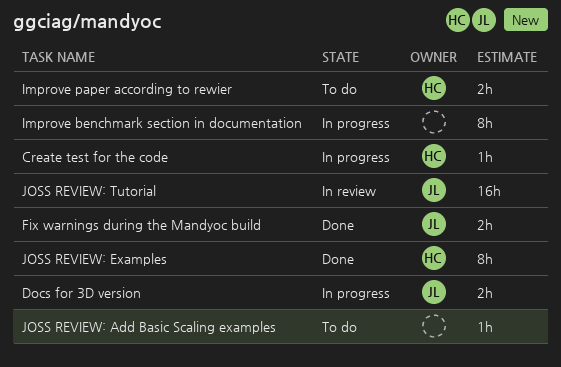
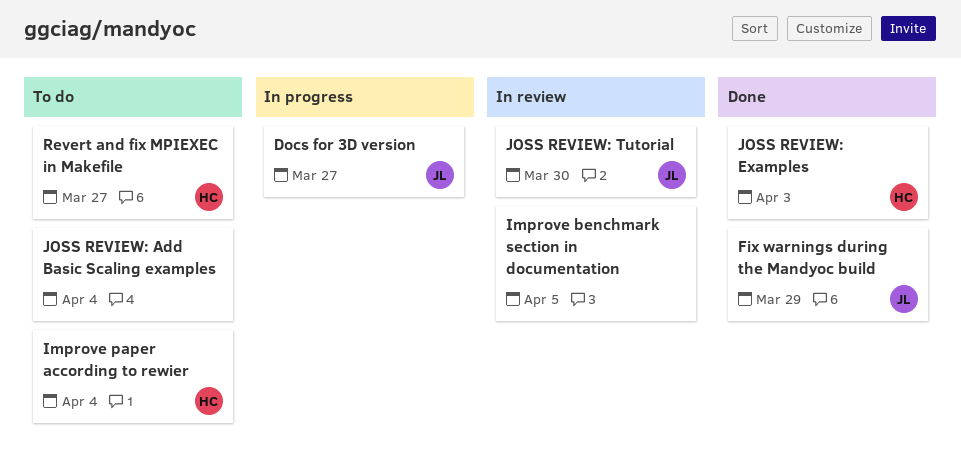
Create test for the code: present -> none
Improve benchmark section in documentation, status: In progress -> In review
Revert and fix MPIEXEC in Makefile: none -> present

